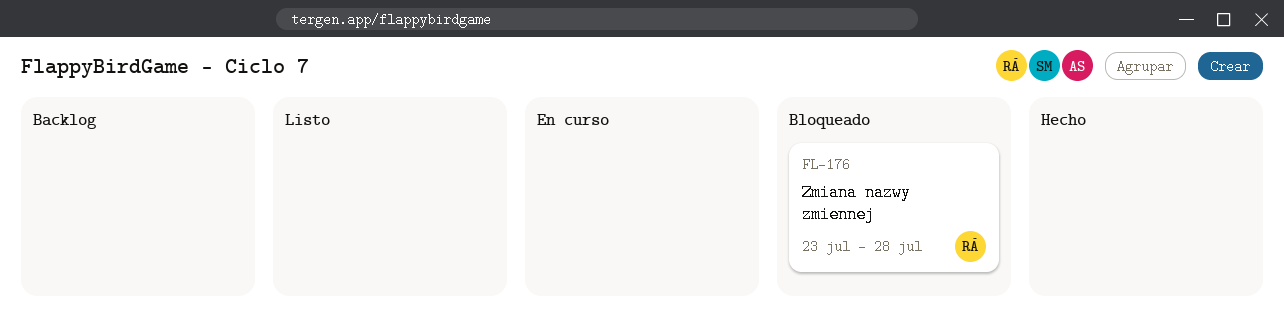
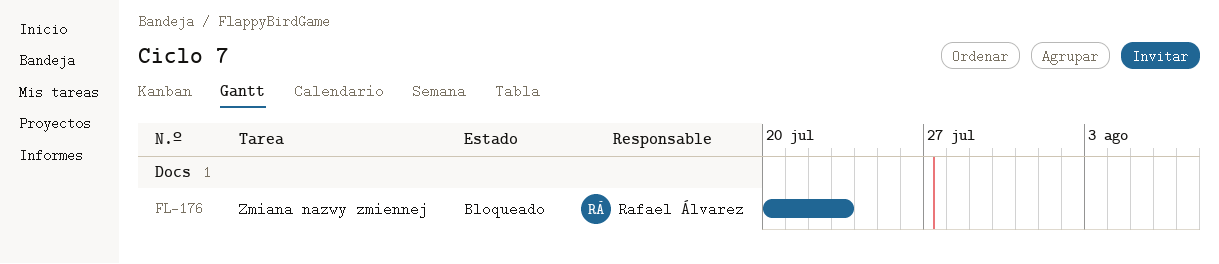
FL-176, start: Jul 23 -> Jul 20
FL-176, due: Jul 28 -> Jul 23

